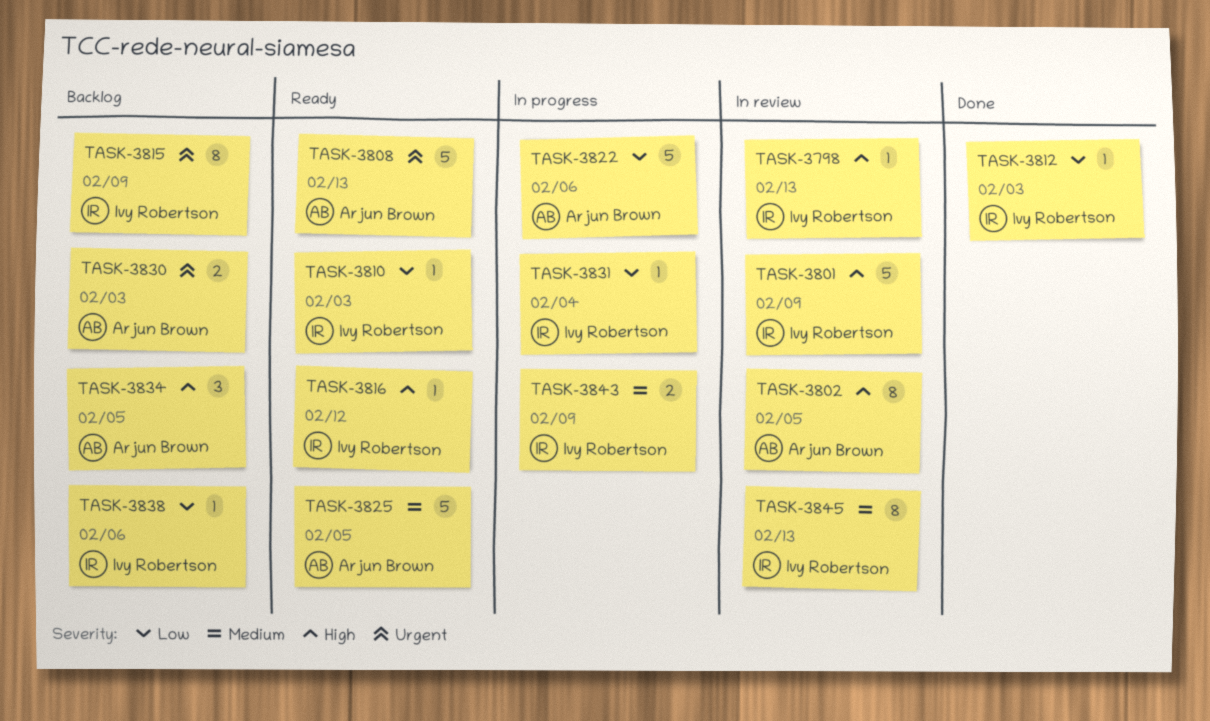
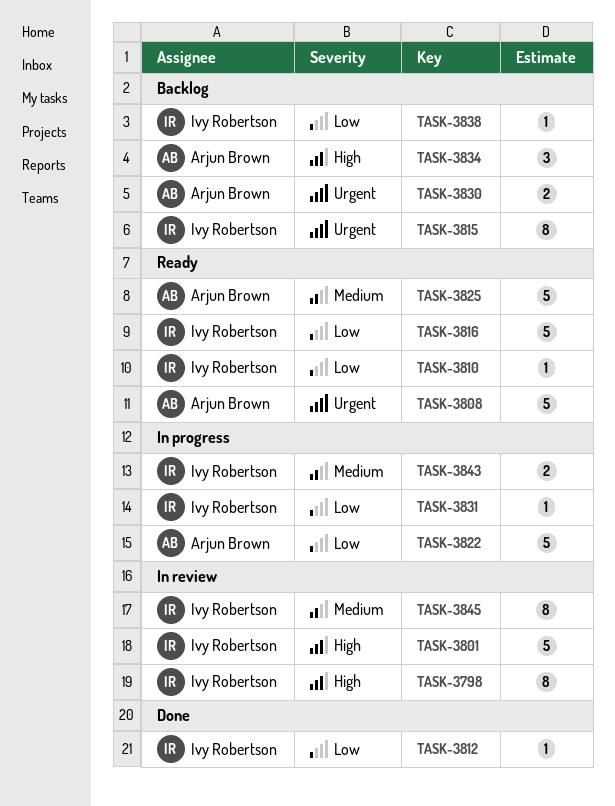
TASK-3798, estimate: 1 -> 8
TASK-3802: present -> none
TASK-3816, priority: High -> Low
TASK-3816, estimate: 1 -> 5

